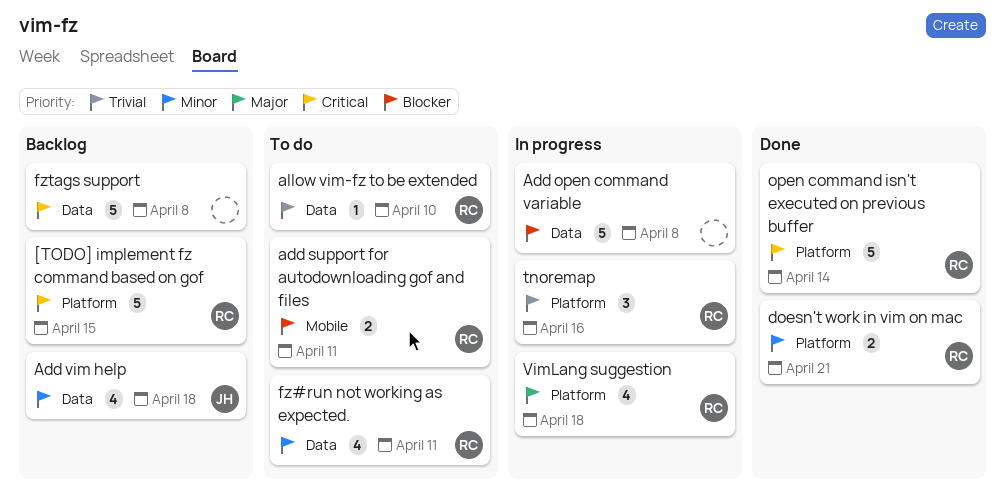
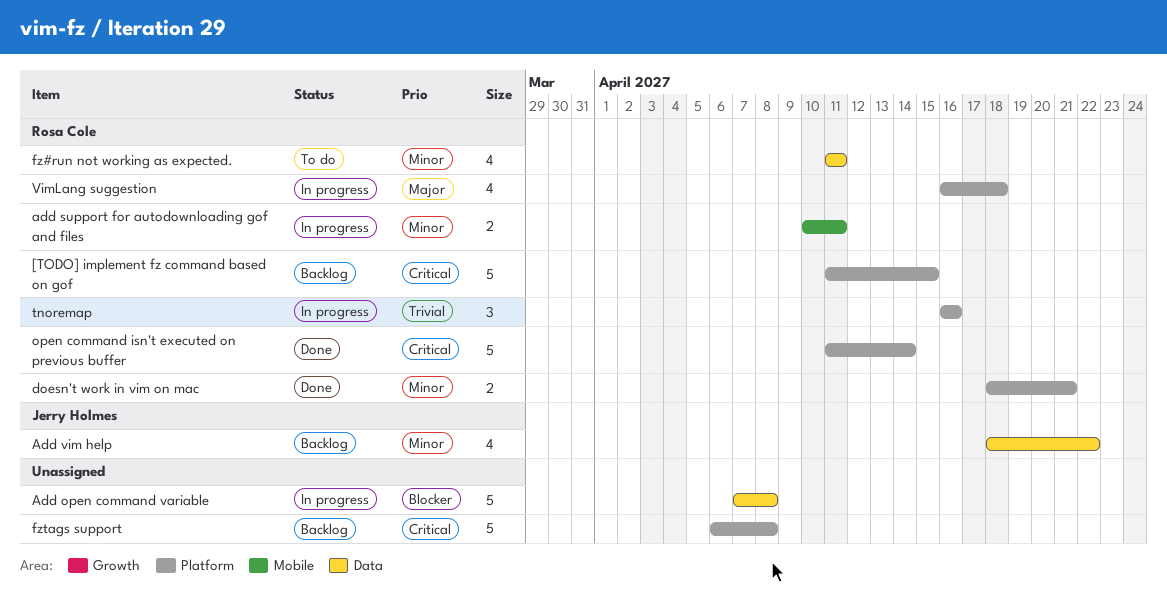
add support for autodownloading gof and files, status: To do -> In progress
add support for autodownloading gof and files, priority: Blocker -> Minor
Add vim help, due: Apr 18 -> Apr 22
allow vim-fz to be extended: present -> none
fztags support, label: Data -> Platform

